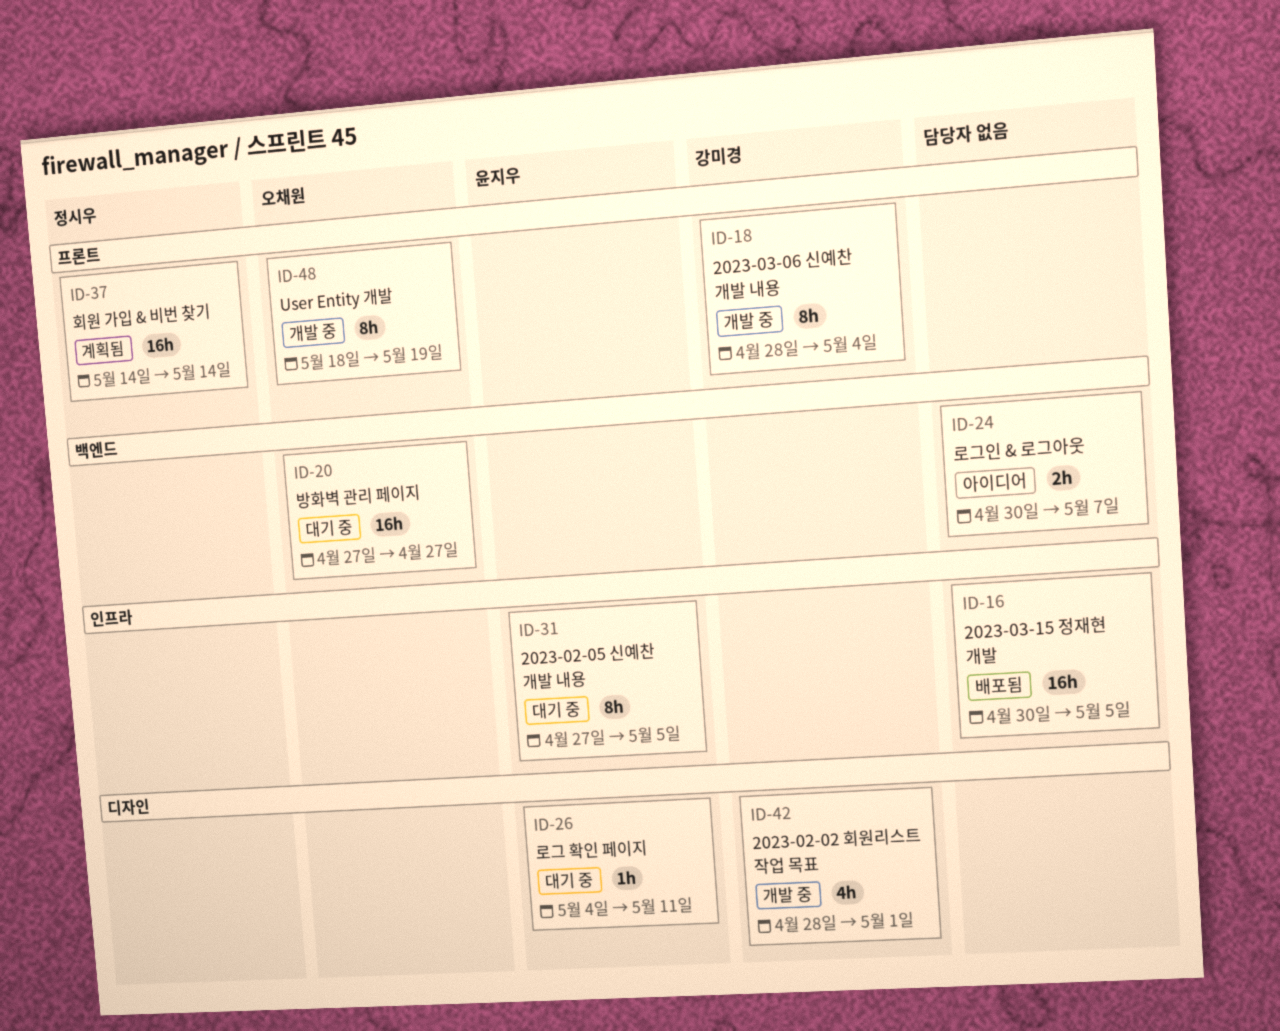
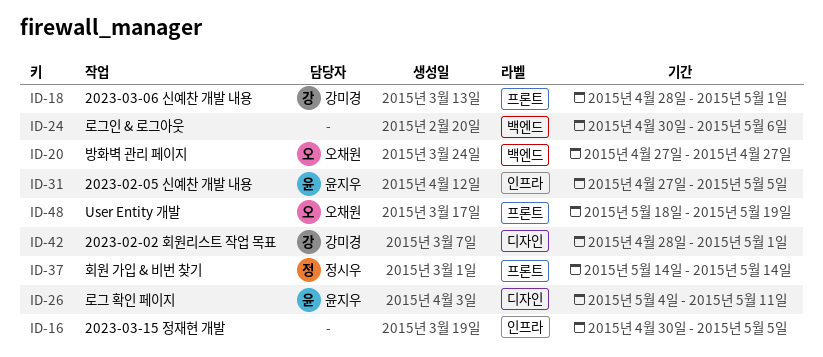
ID-18, due: May 4 -> May 1
ID-24, due: May 7 -> May 6

